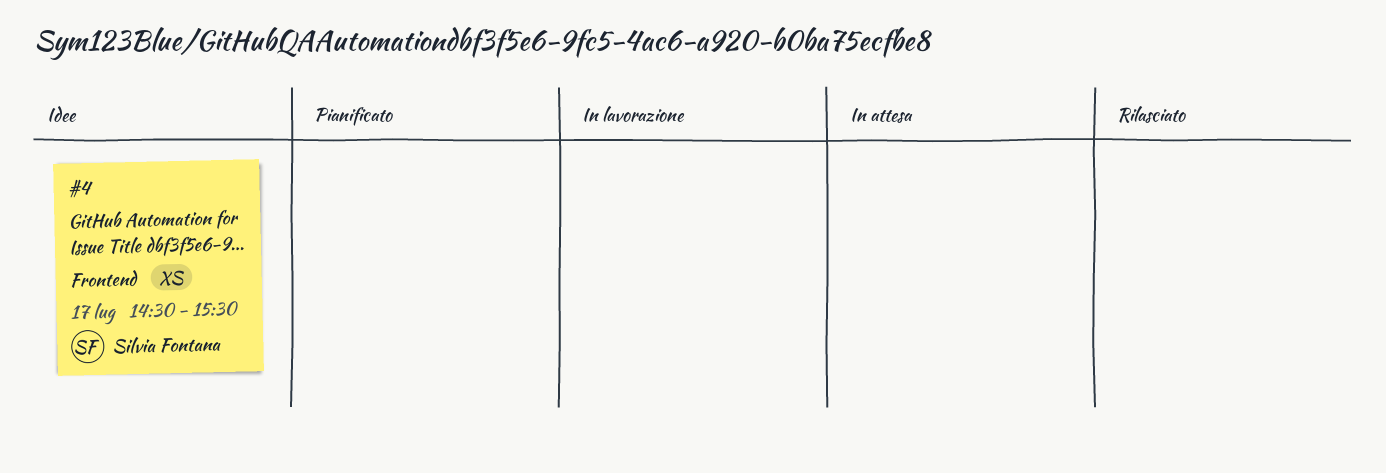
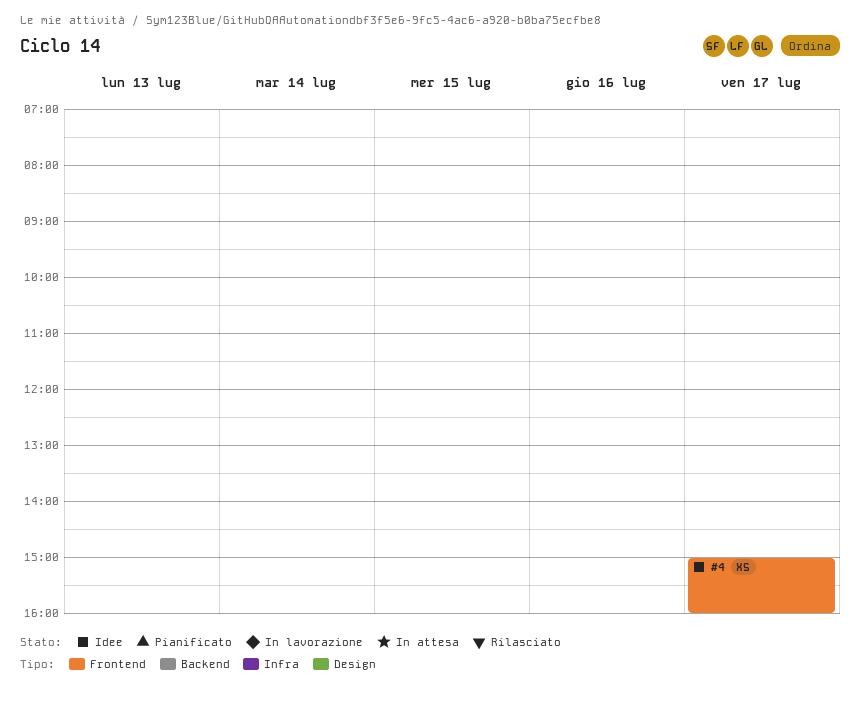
#4, begins: 14:30 -> 15:00
#4, ends: 15:30 -> 16:00

